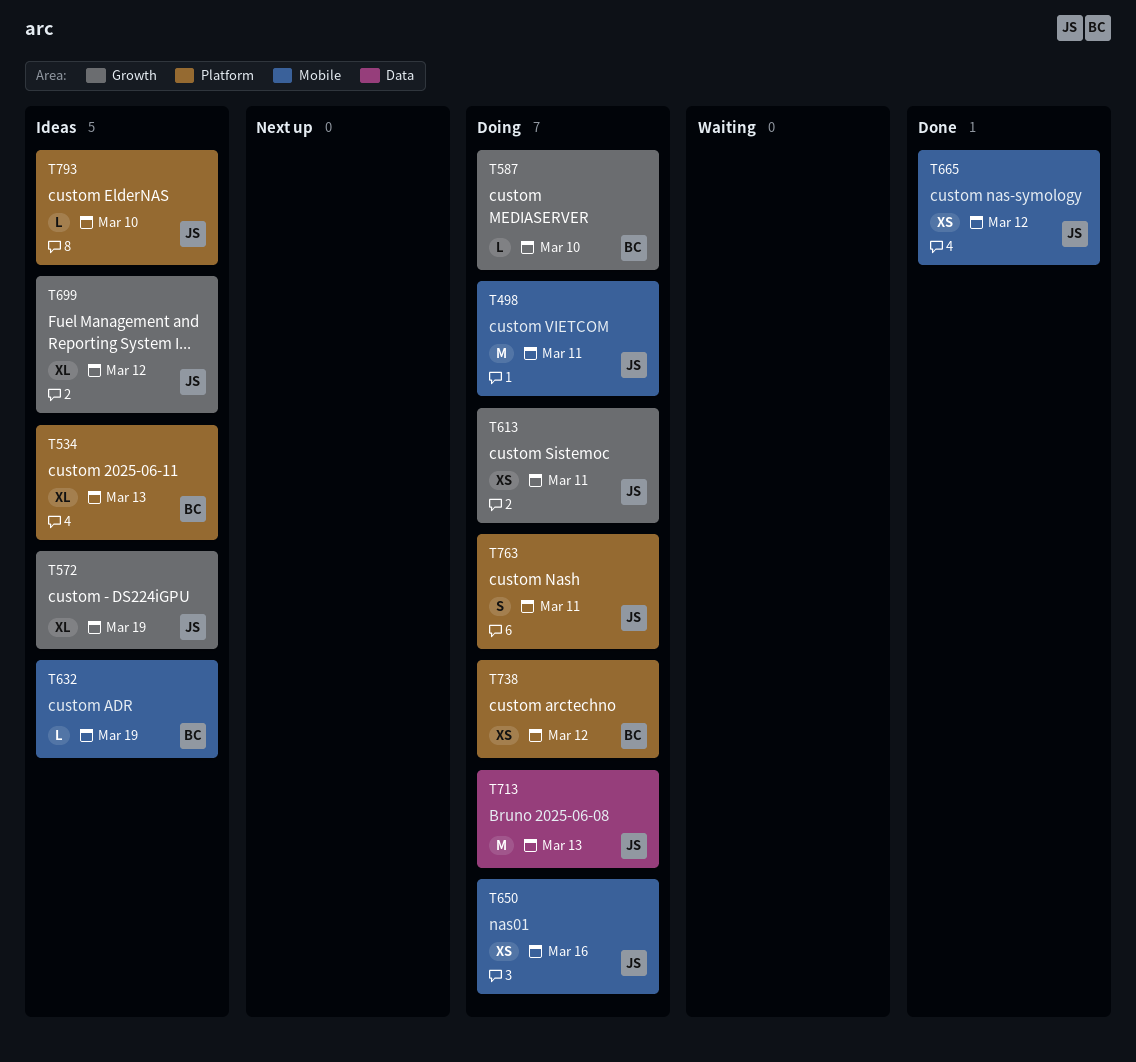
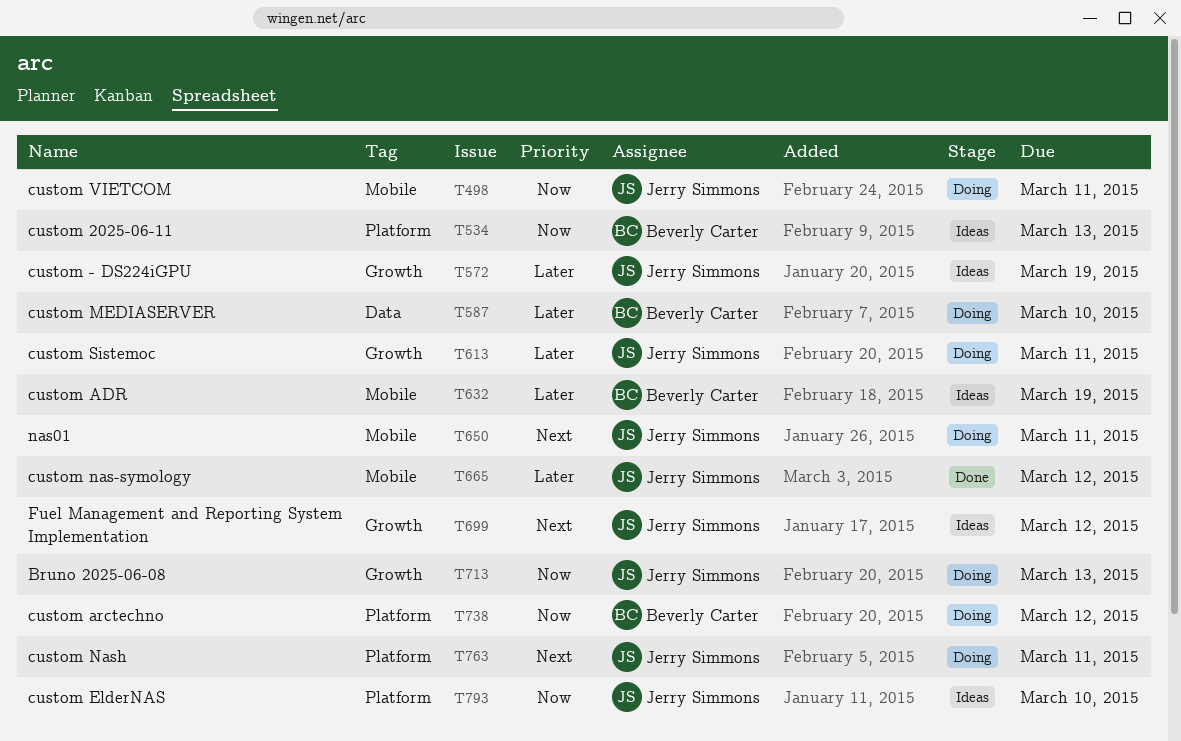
T587, label: Growth -> Data
T650, due: Mar 16 -> Mar 11
T713, label: Data -> Growth

